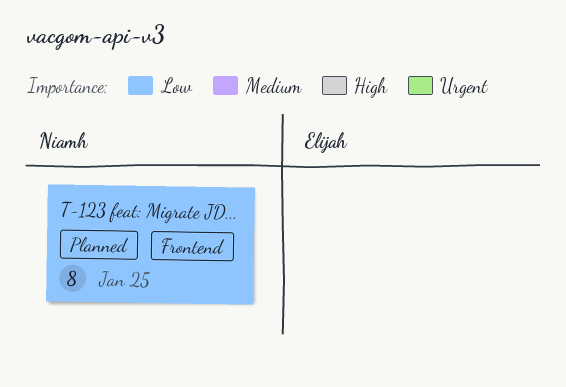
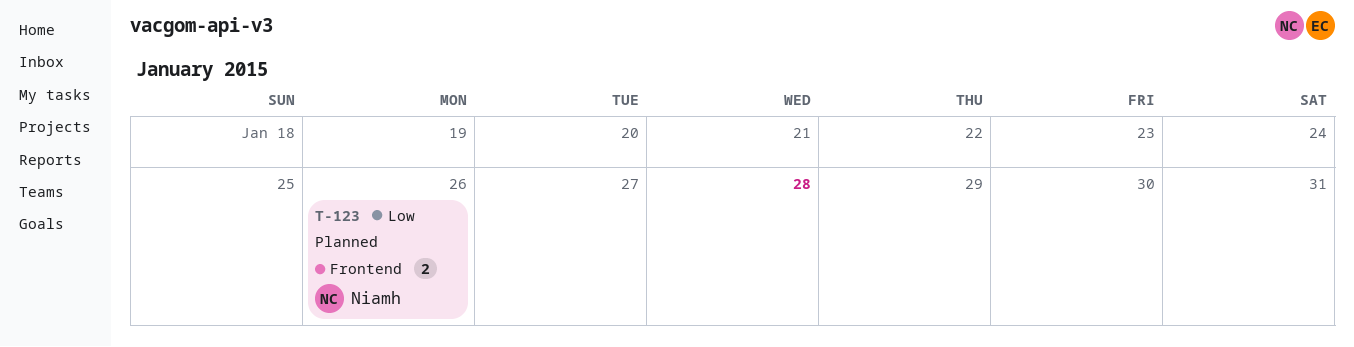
T-123, estimate: 8 -> 2
T-123, due: Jan 25 -> Jan 26

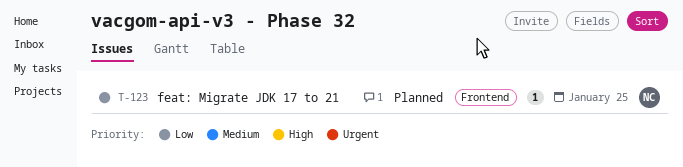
T-123, estimate: 2 -> 1
T-123, due: Jan 26 -> Jan 25

